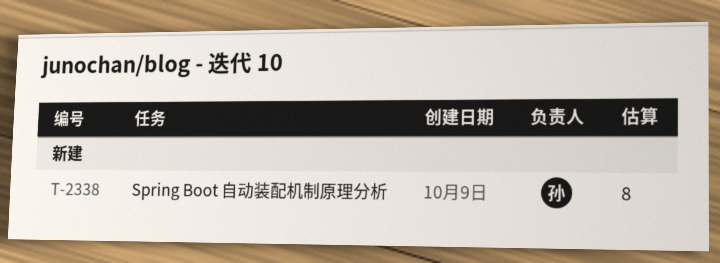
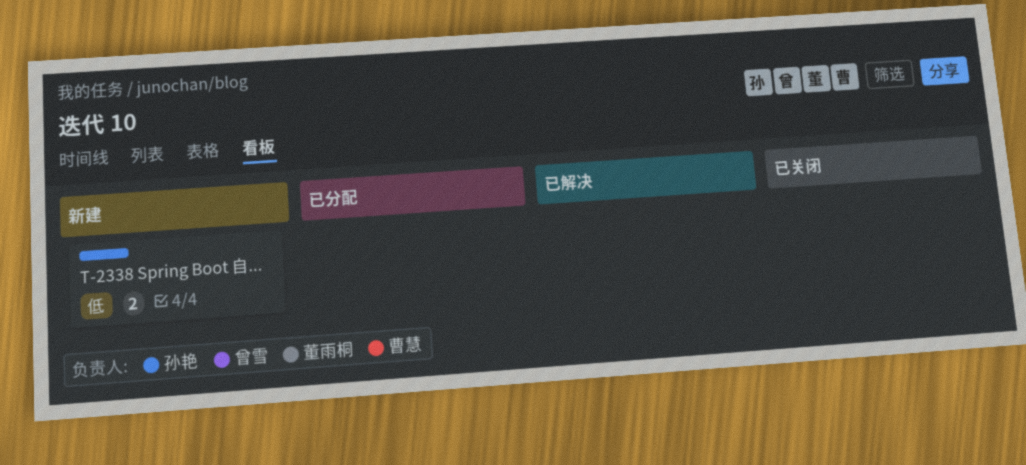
T-2338, estimate: 8 -> 2

